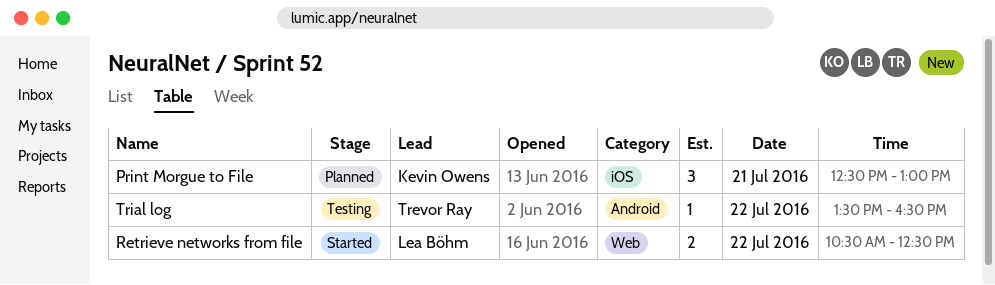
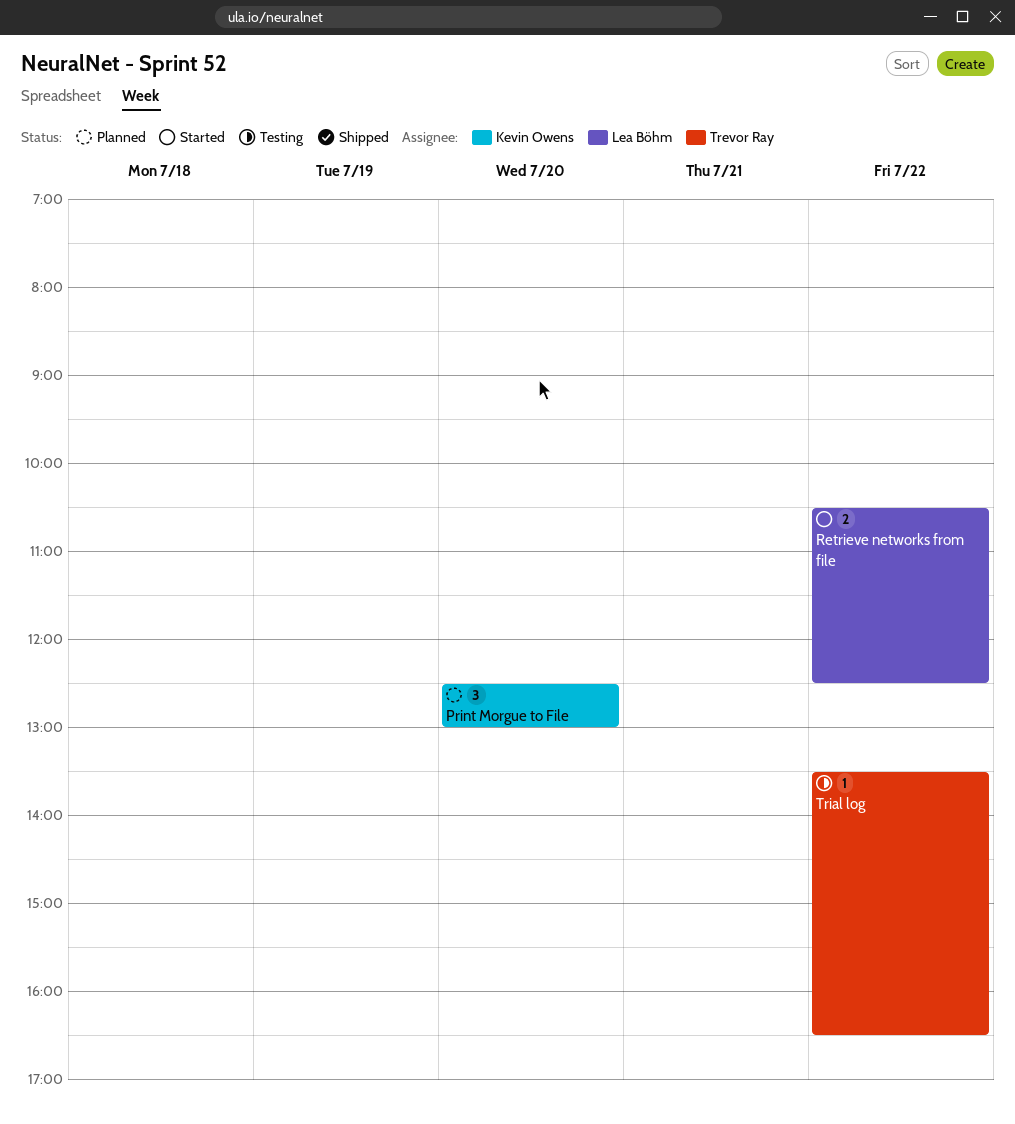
Print Morgue to File, day: Jul 21 -> Jul 20

